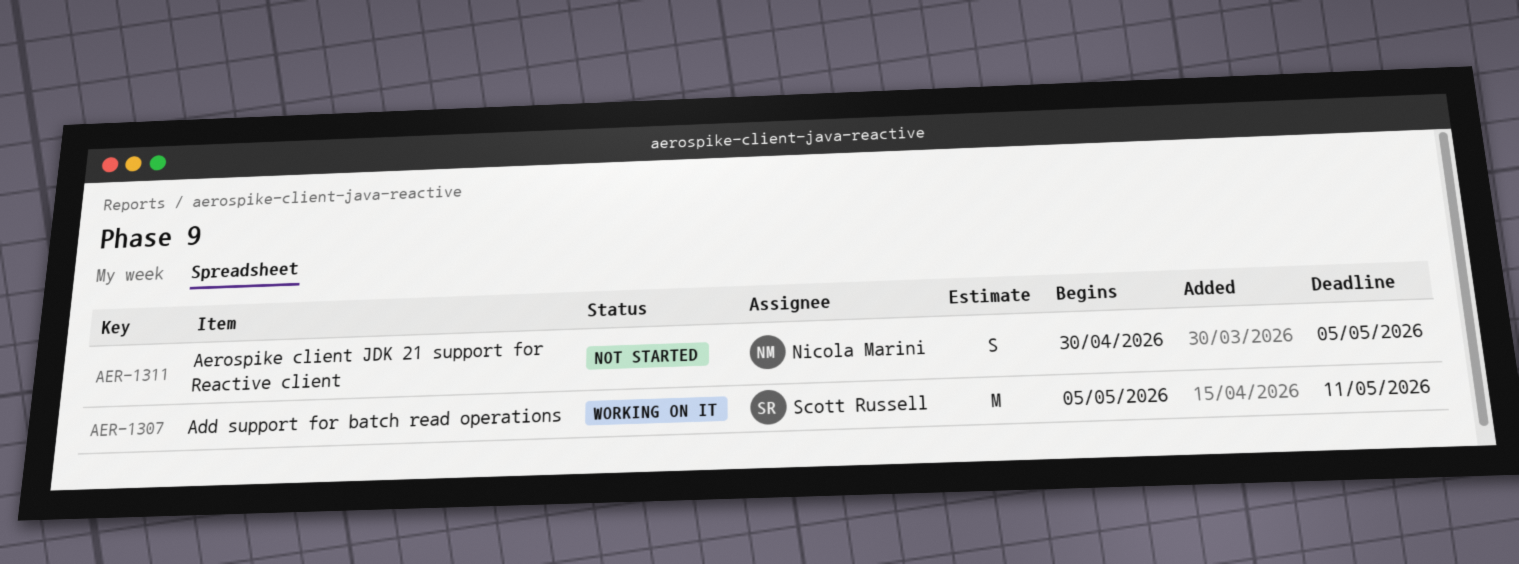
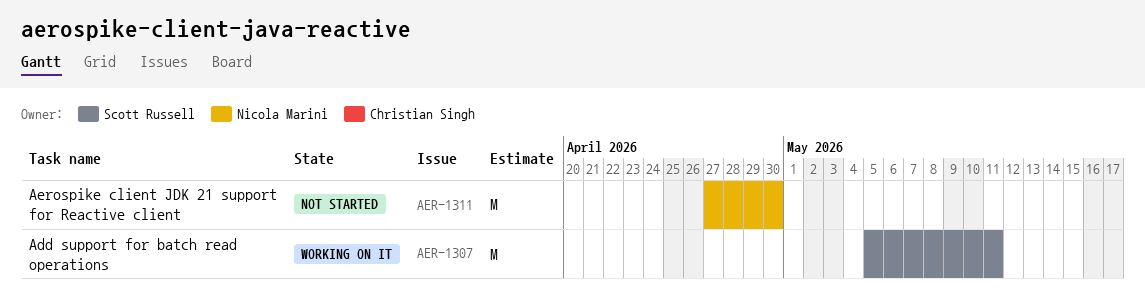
AER-1311, estimate: S -> M
AER-1311, start: Apr 30 -> Apr 27
AER-1311, due: May 5 -> Apr 30

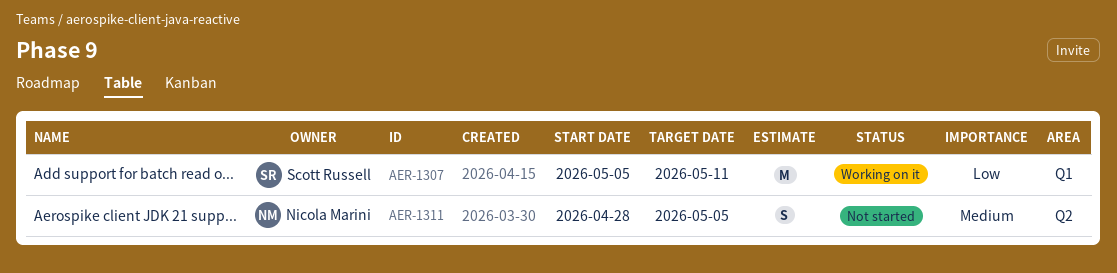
AER-1311, estimate: M -> S
AER-1311, start: Apr 27 -> Apr 28
AER-1311, due: Apr 30 -> May 5

